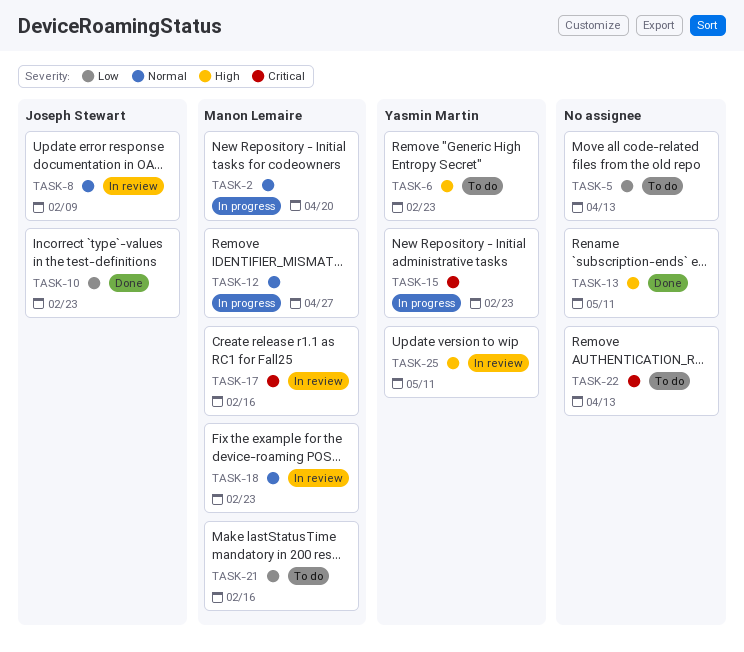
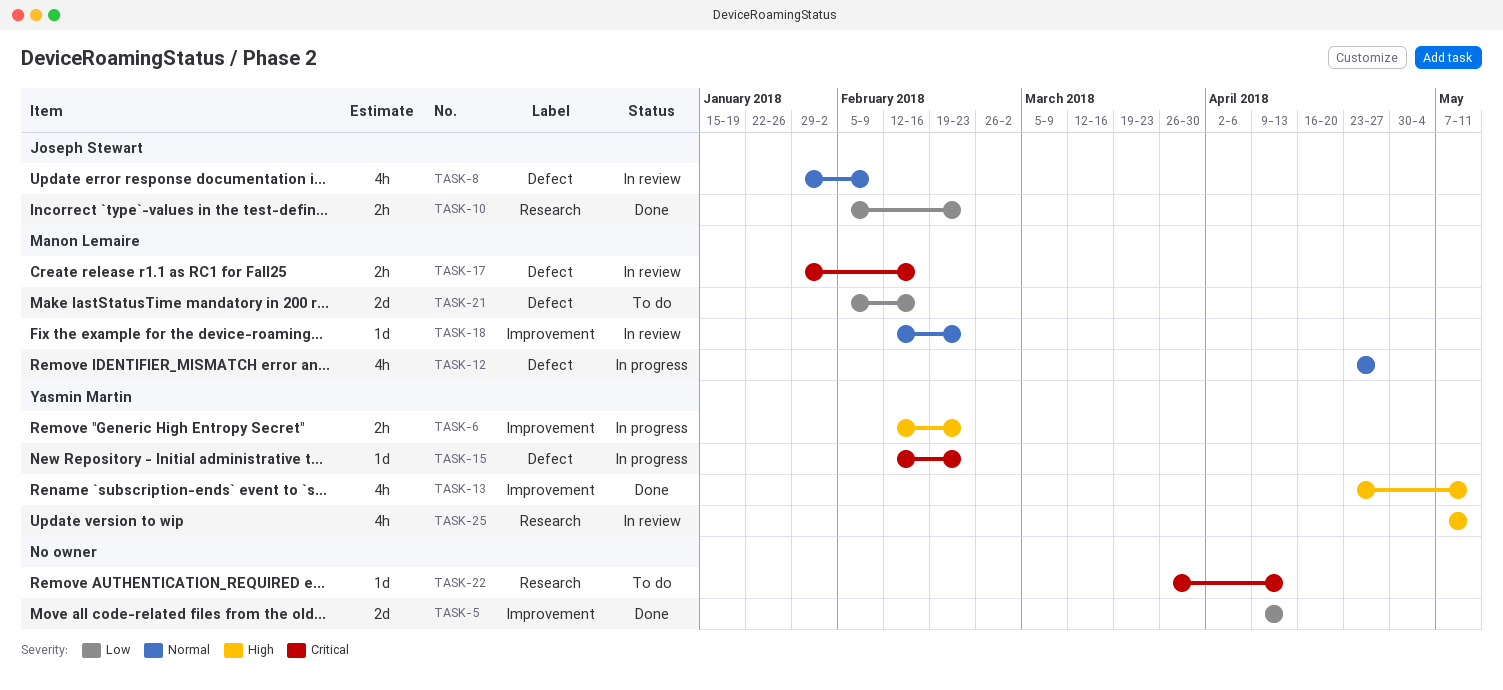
TASK-2: present -> none
TASK-5, status: To do -> Done
TASK-6, status: To do -> In progress
TASK-13, owner: none -> Yasmin Martin

